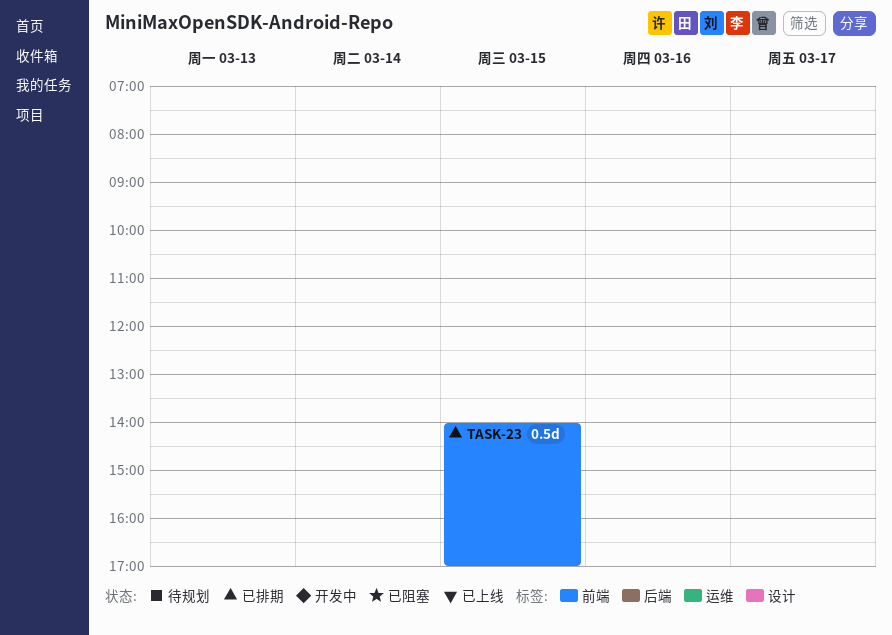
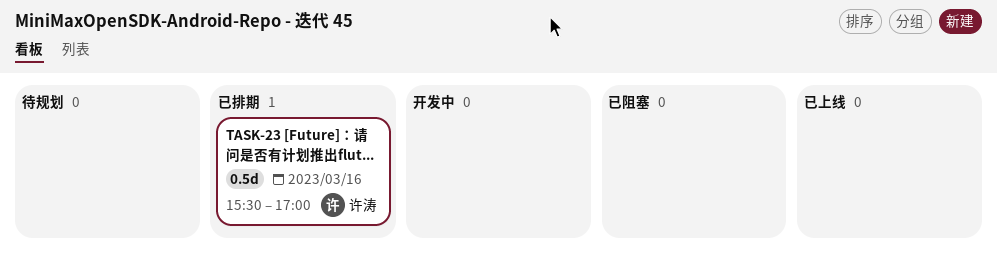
TASK-23, day: Mar 15 -> Mar 16
TASK-23, begins: 14:00 -> 15:30

